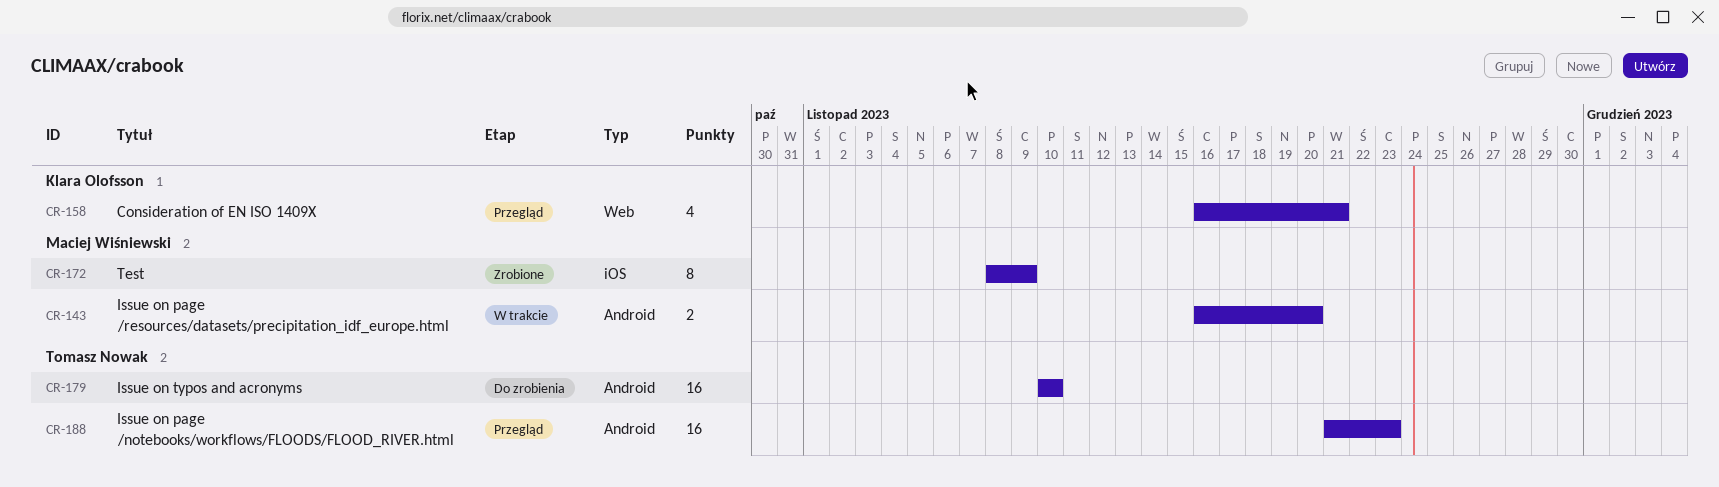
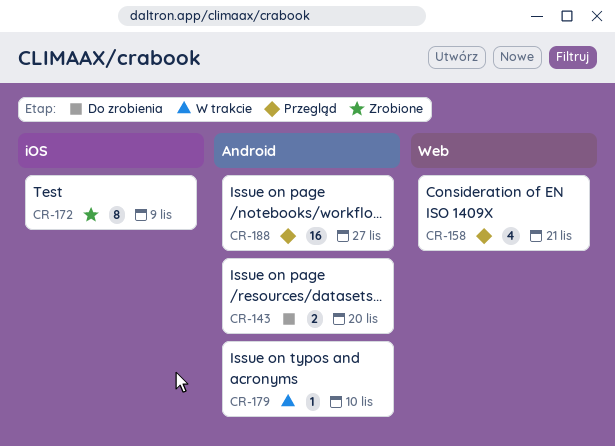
CR-143, status: W trakcie -> Do zrobienia
CR-179, status: Do zrobienia -> W trakcie
CR-179, estimate: 16 -> 1
CR-188, due: Nov 23 -> Nov 27

